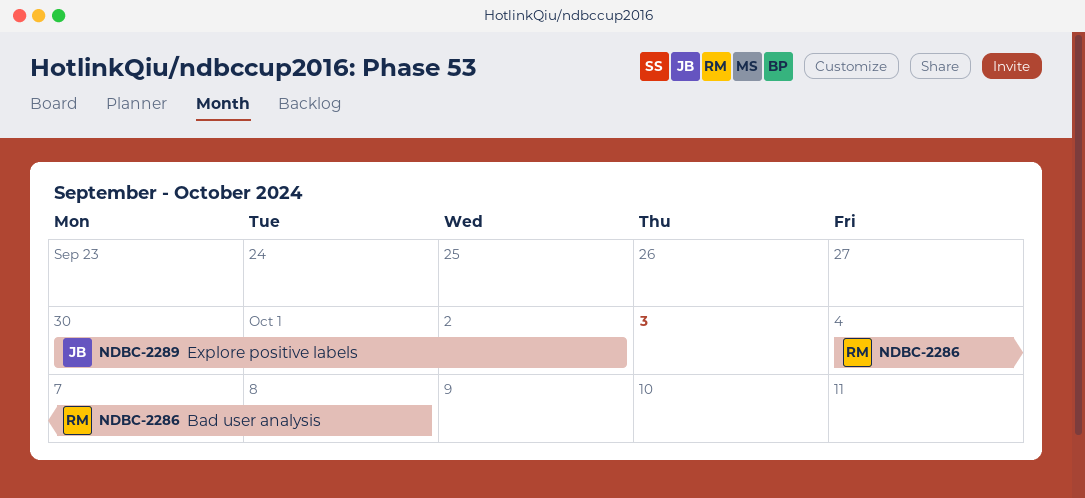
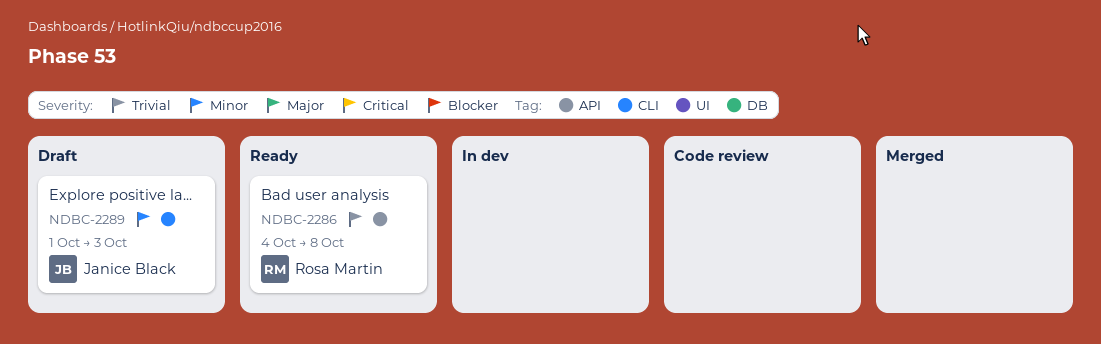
NDBC-2289, start: Sep 30 -> Oct 1
NDBC-2289, due: Oct 2 -> Oct 3

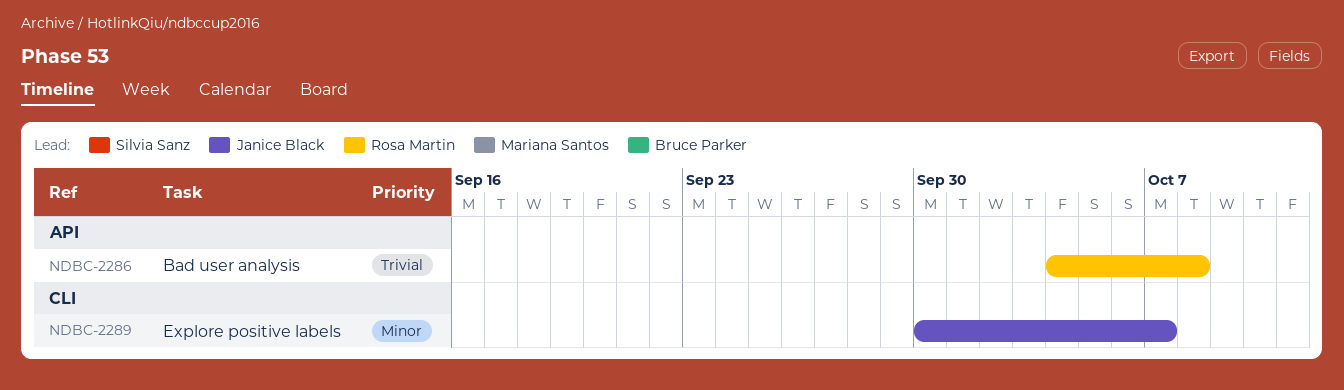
NDBC-2289, start: Oct 1 -> Sep 30
NDBC-2289, due: Oct 3 -> Oct 7

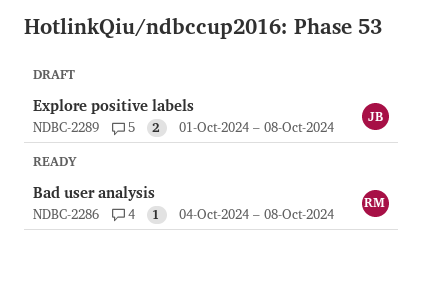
NDBC-2289, start: Sep 30 -> Oct 1
NDBC-2289, due: Oct 7 -> Oct 8

